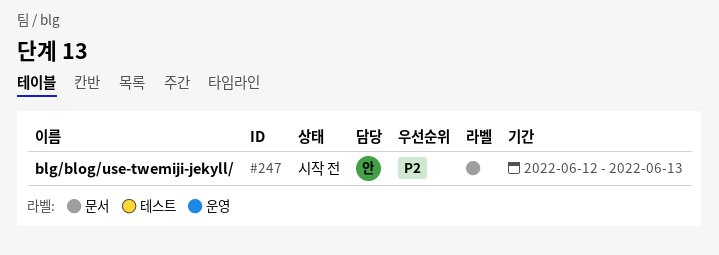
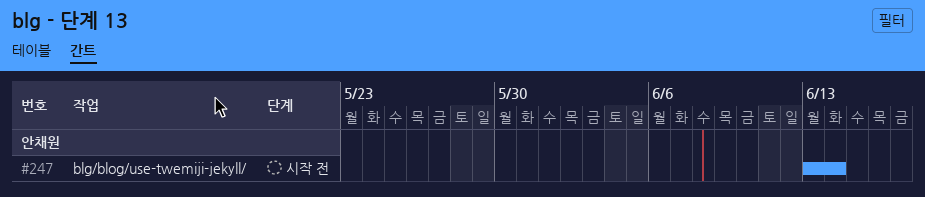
#247, start: Jun 12 -> Jun 13
#247, due: Jun 13 -> Jun 14

